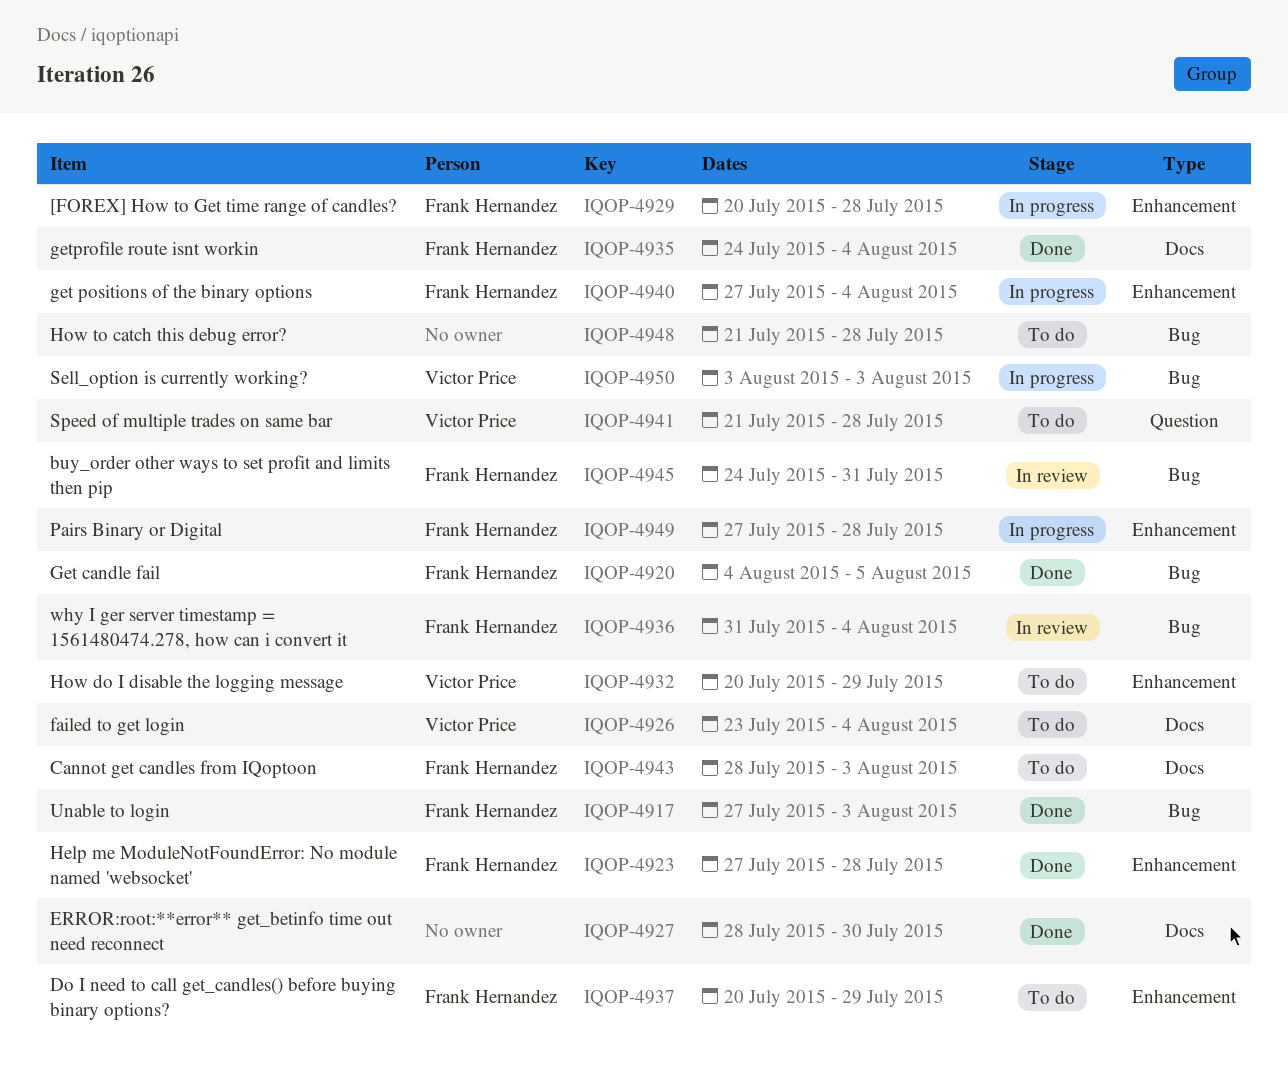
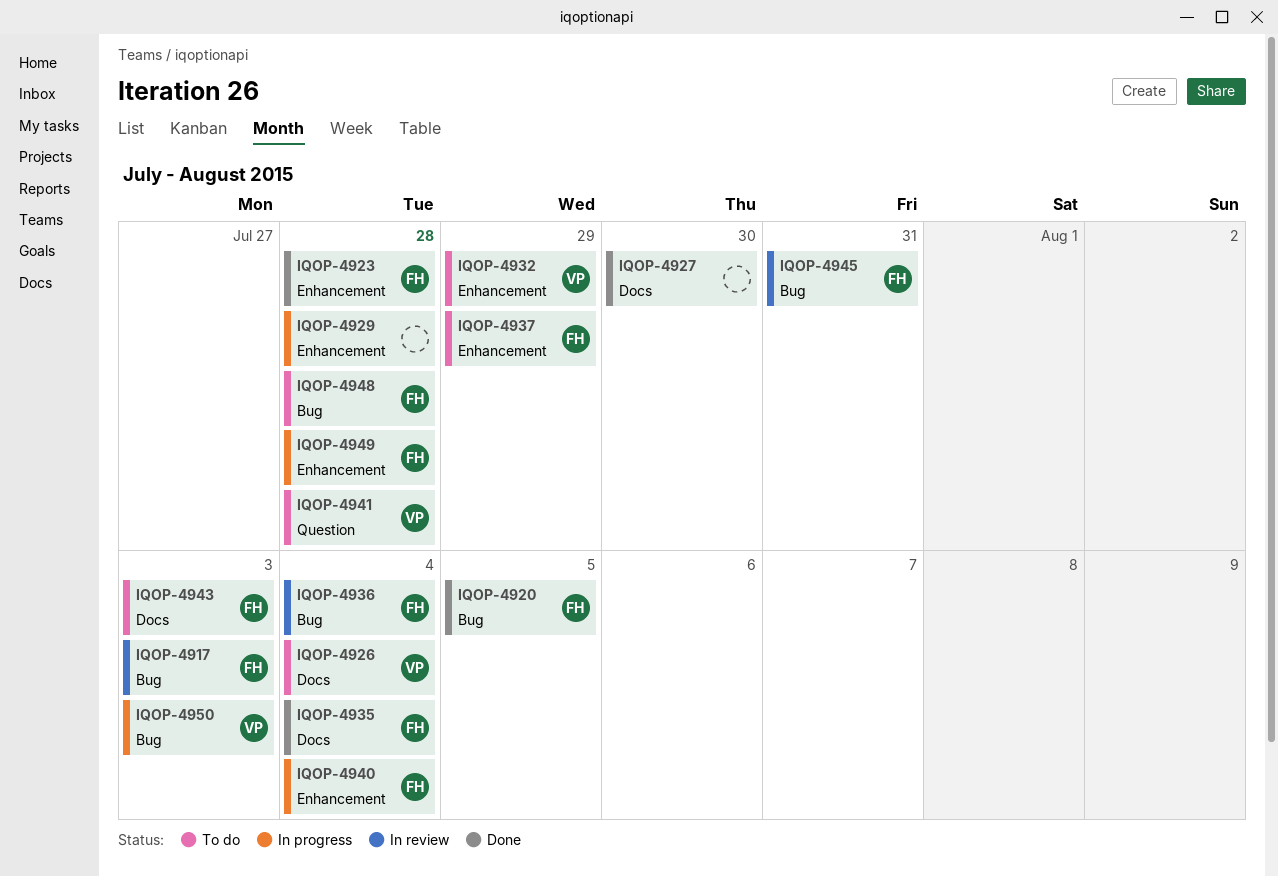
IQOP-4917, status: Done -> In review
IQOP-4929, owner: Frank Hernandez -> none
IQOP-4948, owner: none -> Frank Hernandez

